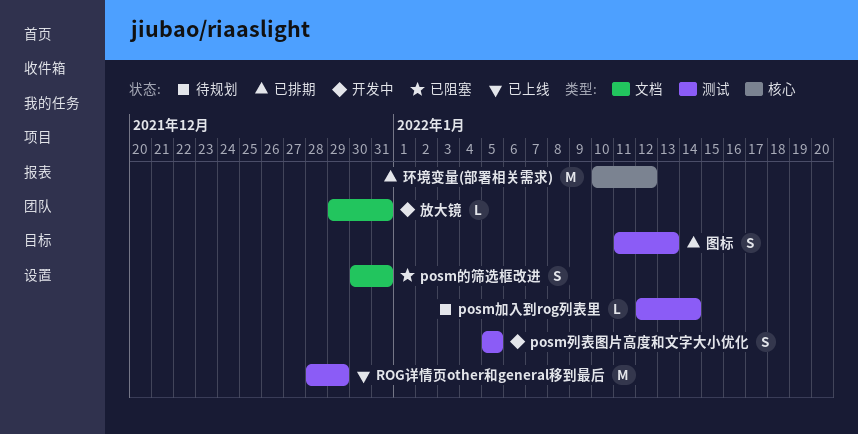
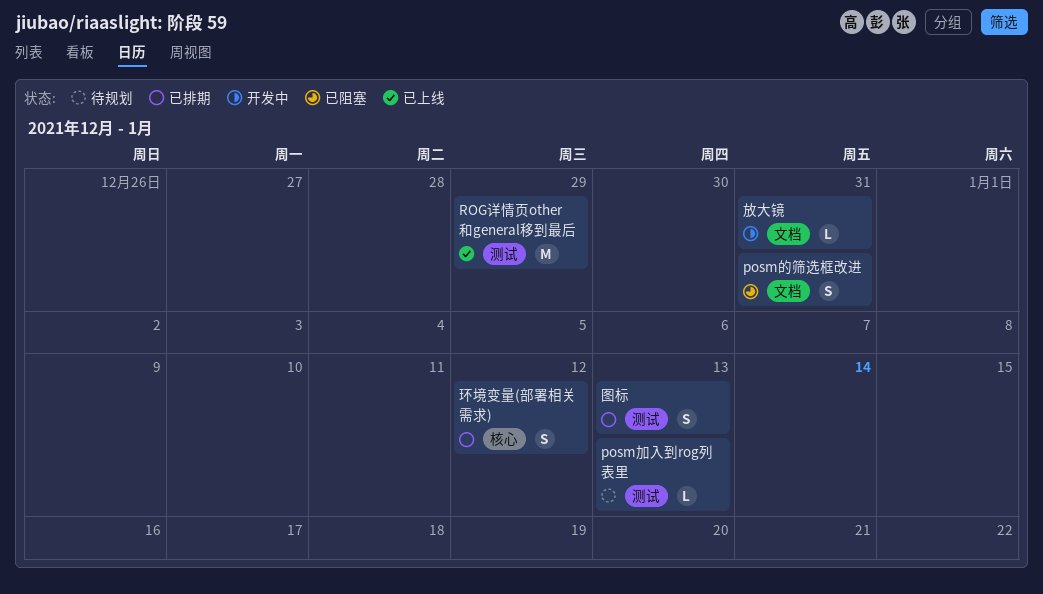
posm列表图片高度和文字大小优化: present -> none
posm加入到rog列表里, due: Jan 14 -> Jan 13
环境变量(部署相关需求), estimate: M -> S

